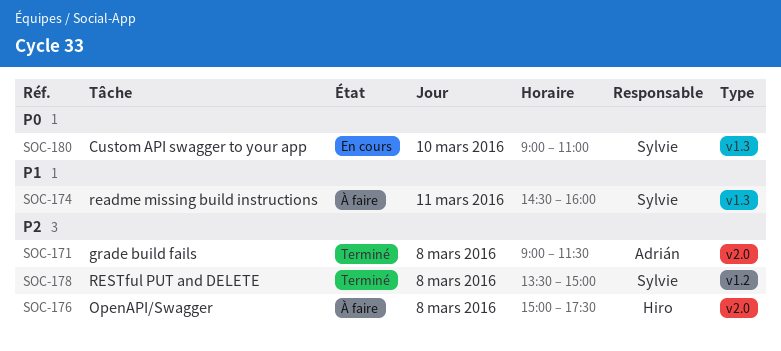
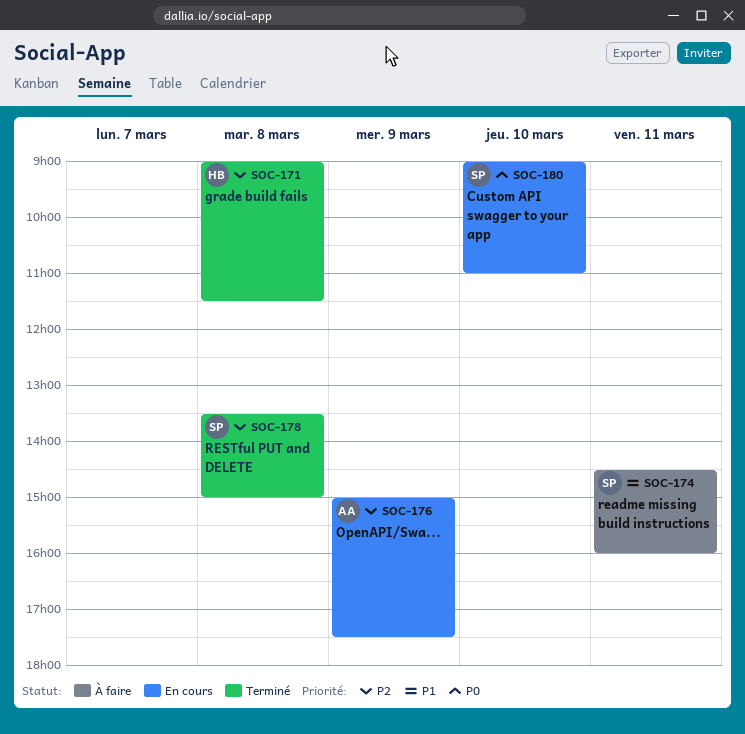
SOC-171, owner: Adrián -> Hiro
SOC-176, status: À faire -> En cours
SOC-176, owner: Hiro -> Adrián
SOC-176, day: Mar 8 -> Mar 9

